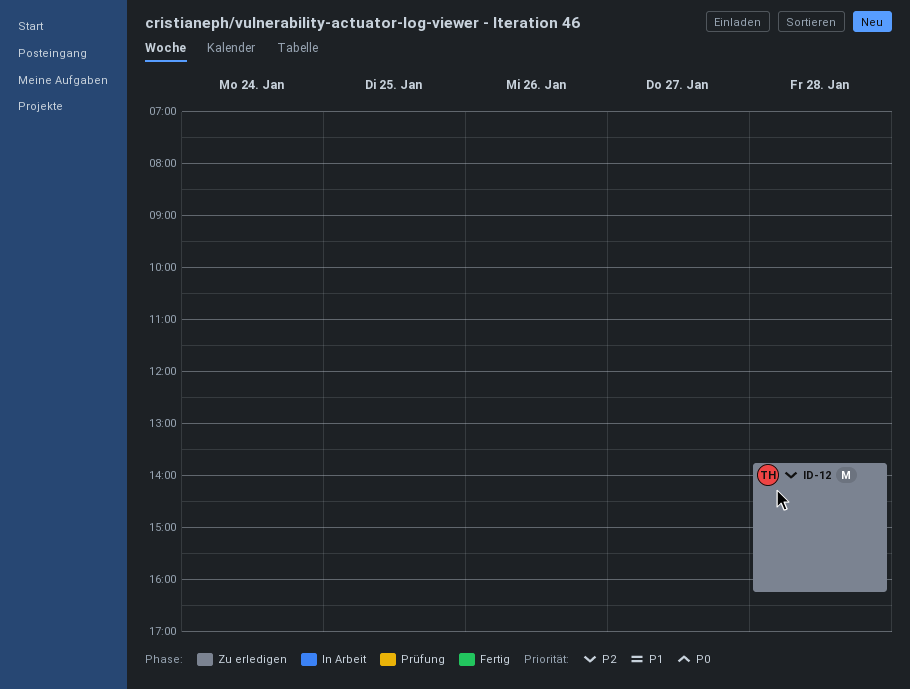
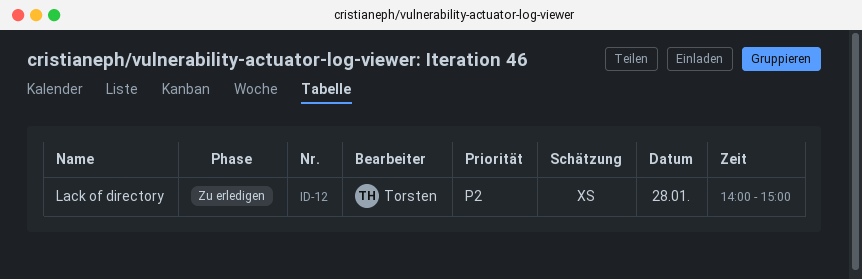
ID-12, estimate: M -> XS
ID-12, begins: 13:45 -> 14:00
ID-12, ends: 16:15 -> 15:00

